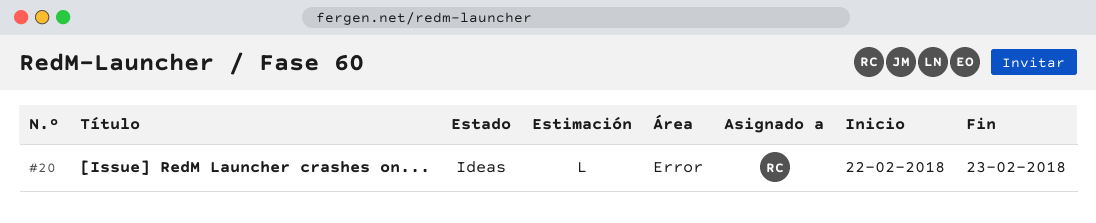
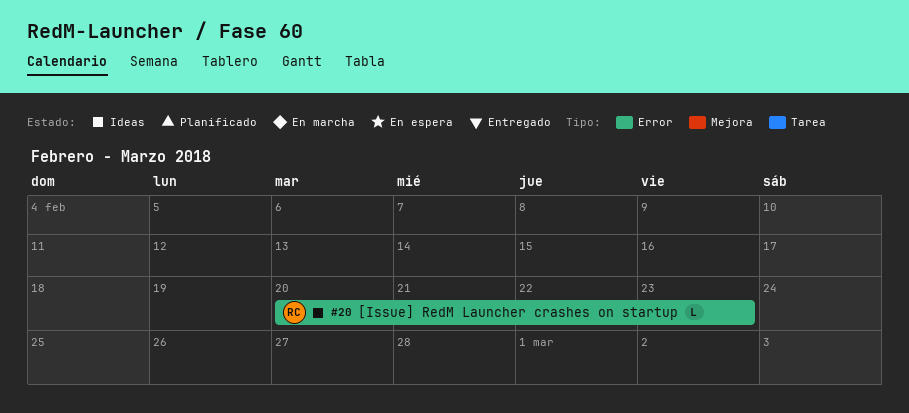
#20, start: Feb 22 -> Feb 20

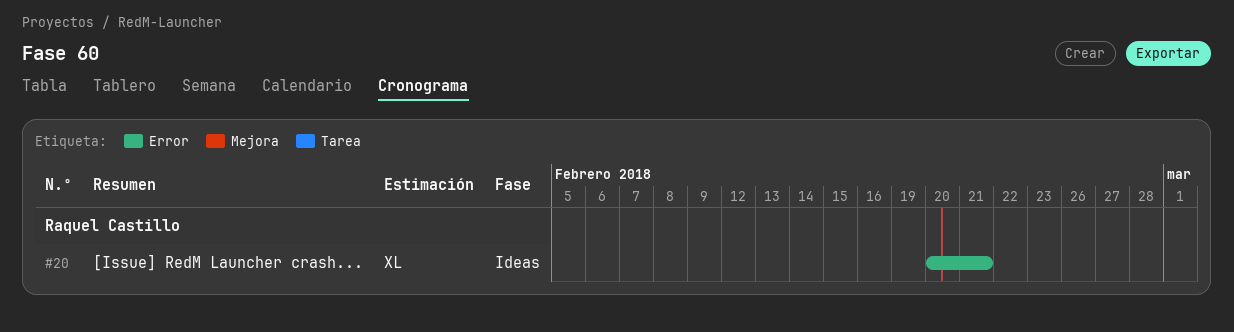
#20, estimate: L -> XL
#20, due: Feb 23 -> Feb 21

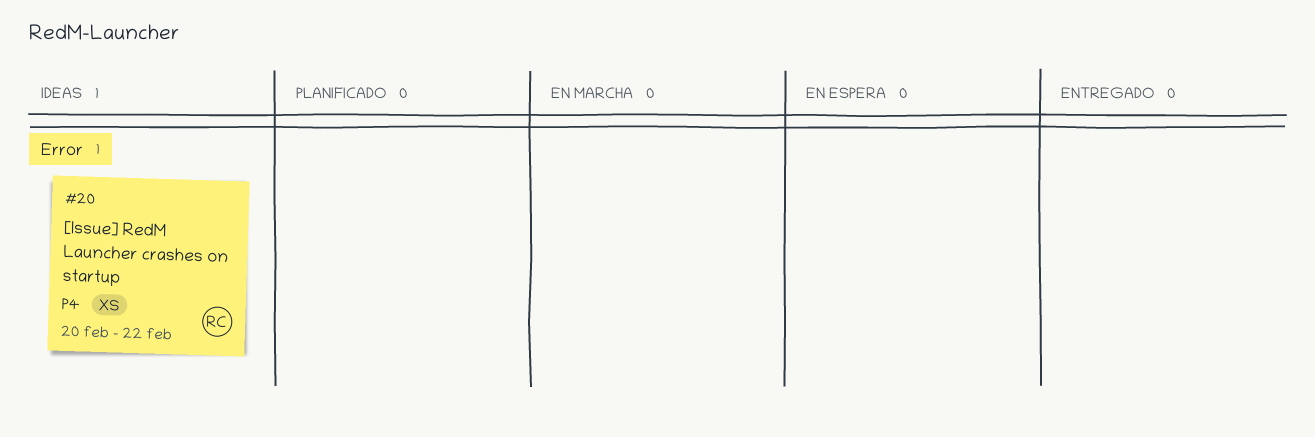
#20, estimate: XL -> XS
#20, due: Feb 21 -> Feb 22

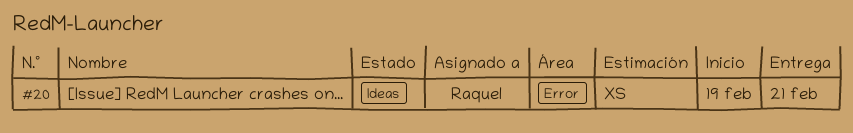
#20, start: Feb 20 -> Feb 19
#20, due: Feb 22 -> Feb 21

